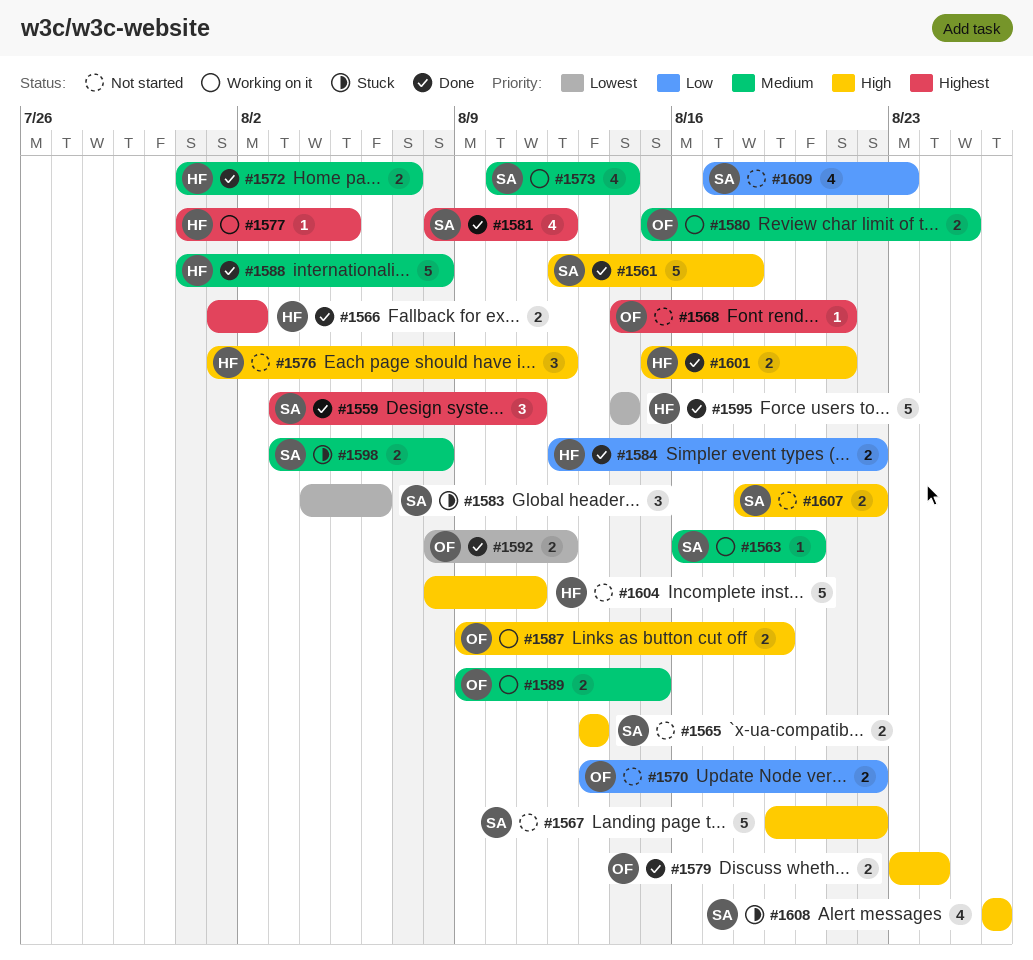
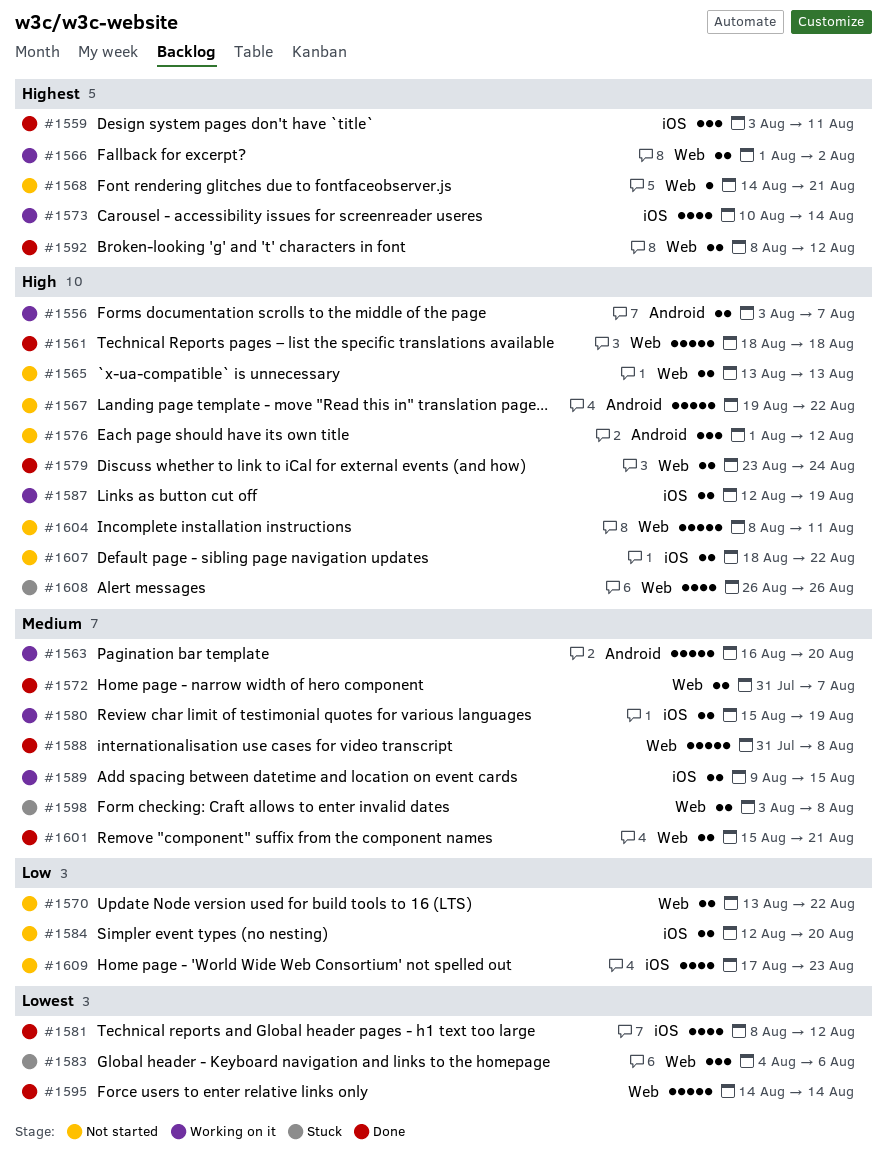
#1556: none -> present
#1561, start: Aug 12 -> Aug 18
#1563, estimate: 1 -> 5
#1566, status: Done -> Working on it
#1573, priority: Medium -> Highest
#1577: present -> none
#1580, due: Aug 25 -> Aug 19
#1581, priority: Highest -> Lowest
#1584, status: Done -> Not started
#1584, due: Aug 22 -> Aug 20
#1587, start: Aug 9 -> Aug 12
#1592, priority: Lowest -> Highest
#1601, priority: High -> Medium

